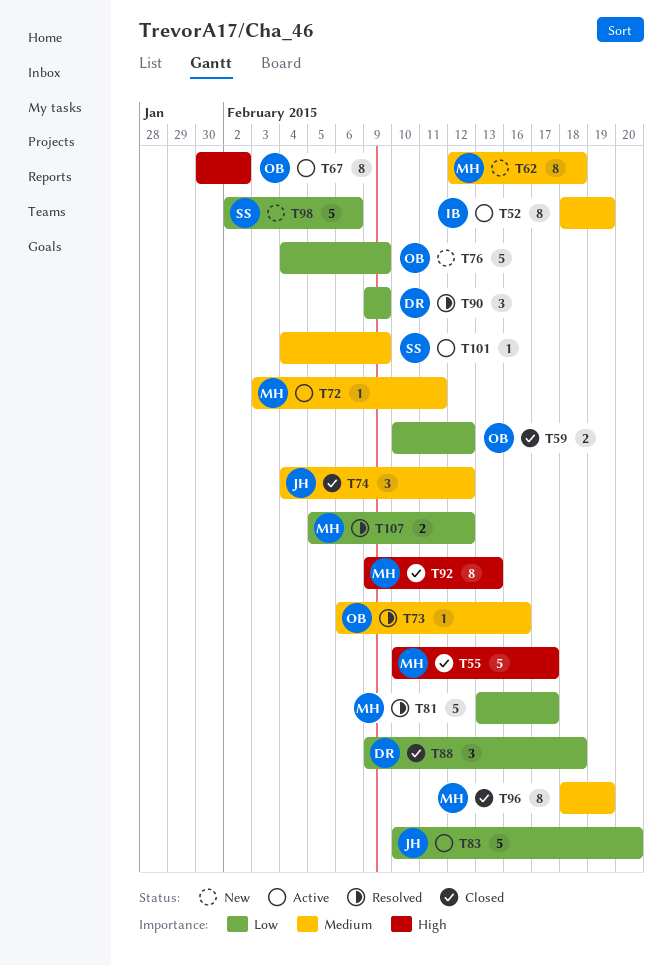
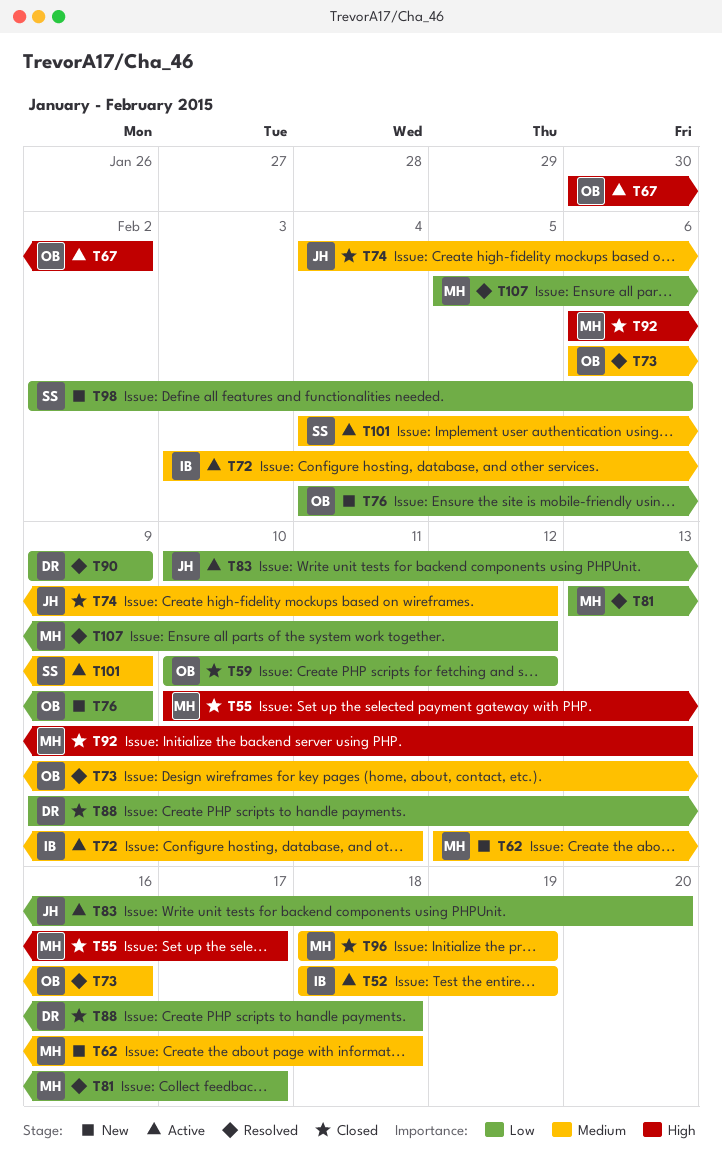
T72, owner: MH -> IB
T92, start: Feb 9 -> Feb 6

